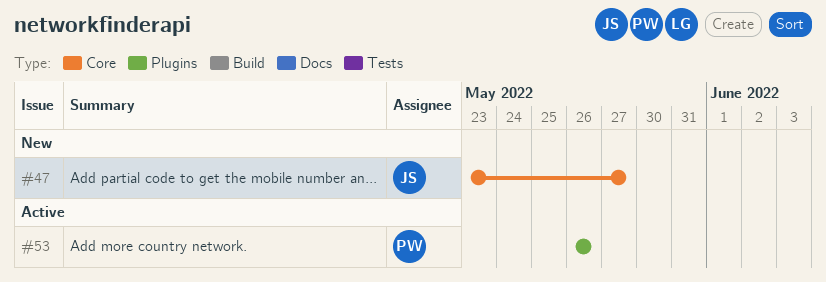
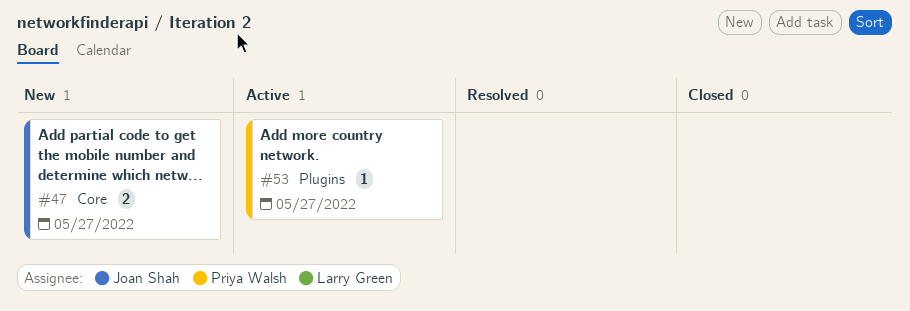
#53, due: May 26 -> May 27

